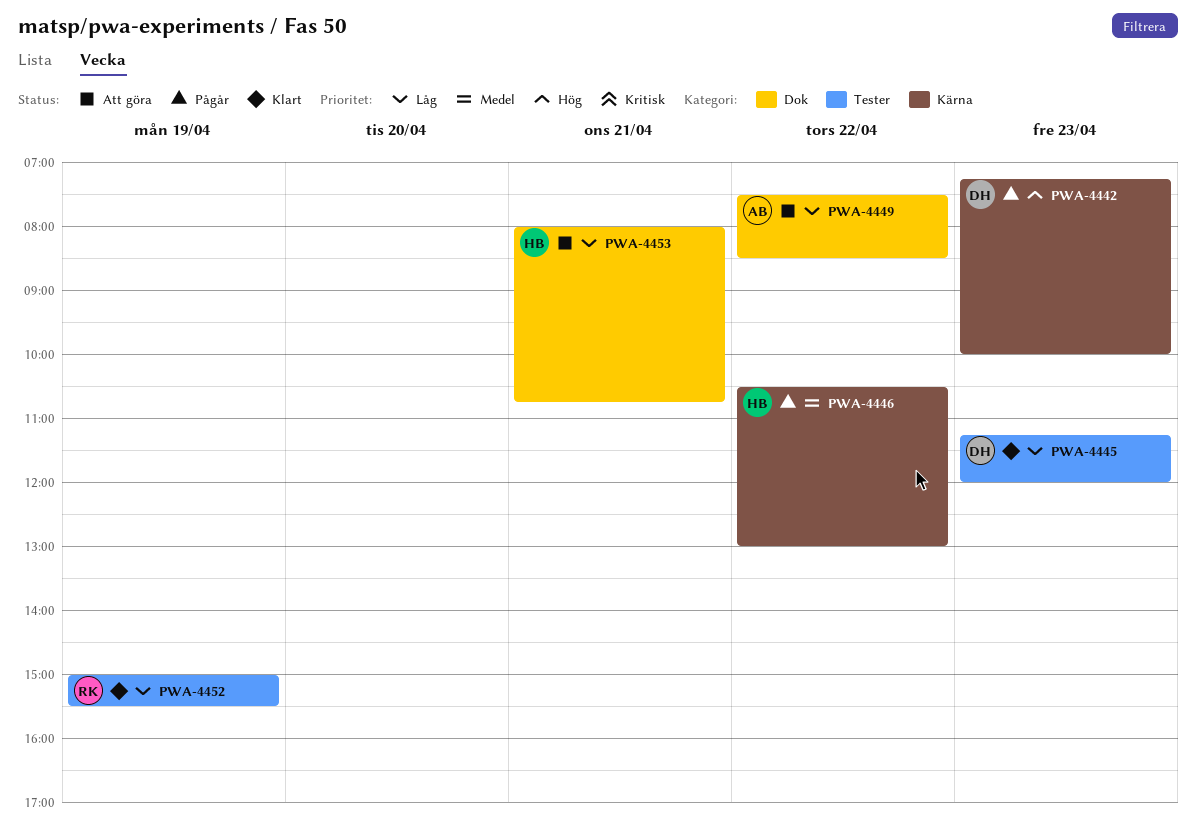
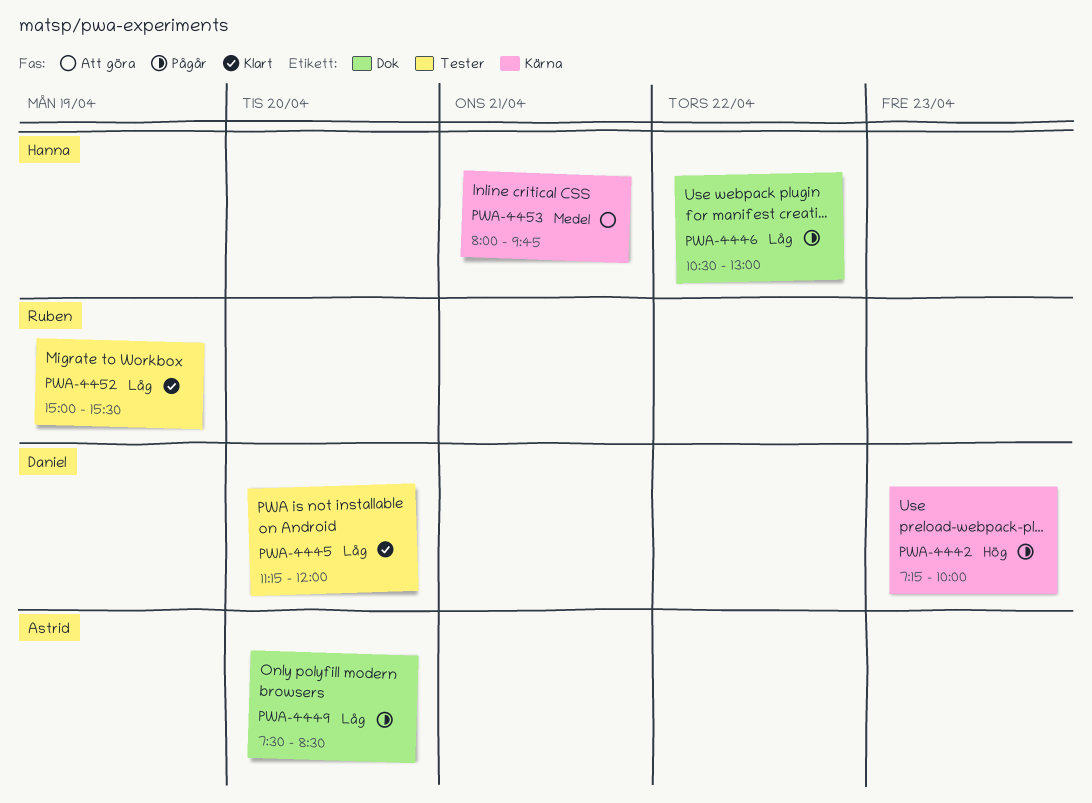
PWA-4445, day: Apr 23 -> Apr 20
PWA-4446, priority: Medel -> Låg
PWA-4446, label: Kärna -> Dok
PWA-4449, status: Att göra -> Pågår
PWA-4449, day: Apr 22 -> Apr 20
PWA-4453, priority: Låg -> Medel
PWA-4453, label: Dok -> Kärna
PWA-4453, ends: 10:45 -> 09:45

